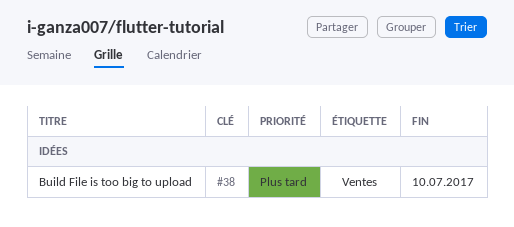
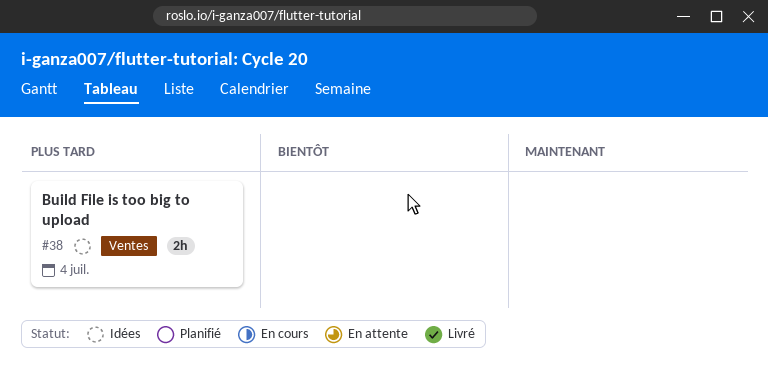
#38, due: Jul 10 -> Jul 4

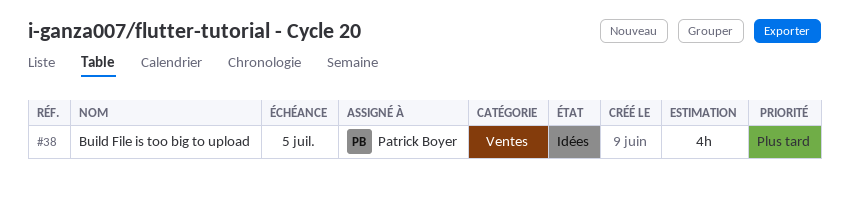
#38, estimate: 2h -> 4h
#38, due: Jul 4 -> Jul 5

